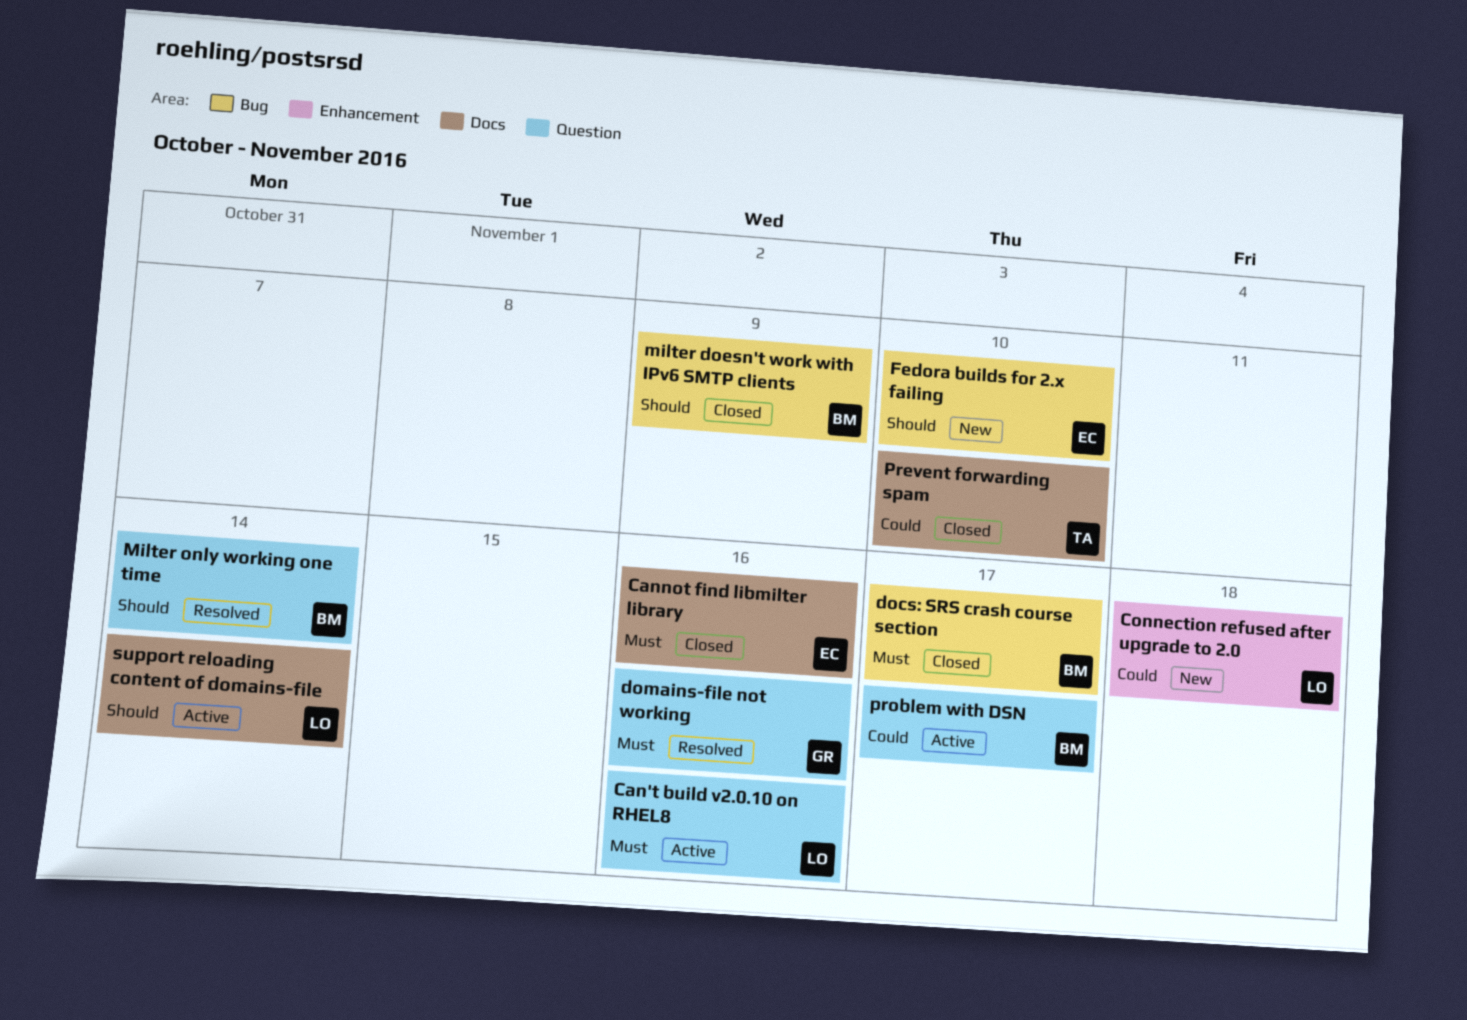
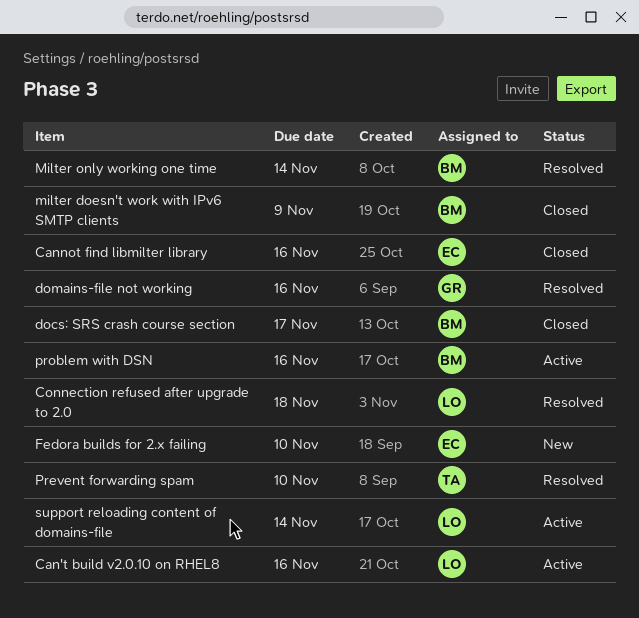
Connection refused after upgrade to 2.0, status: New -> Resolved
Prevent forwarding spam, status: Closed -> Resolved
problem with DSN, due: Nov 17 -> Nov 16

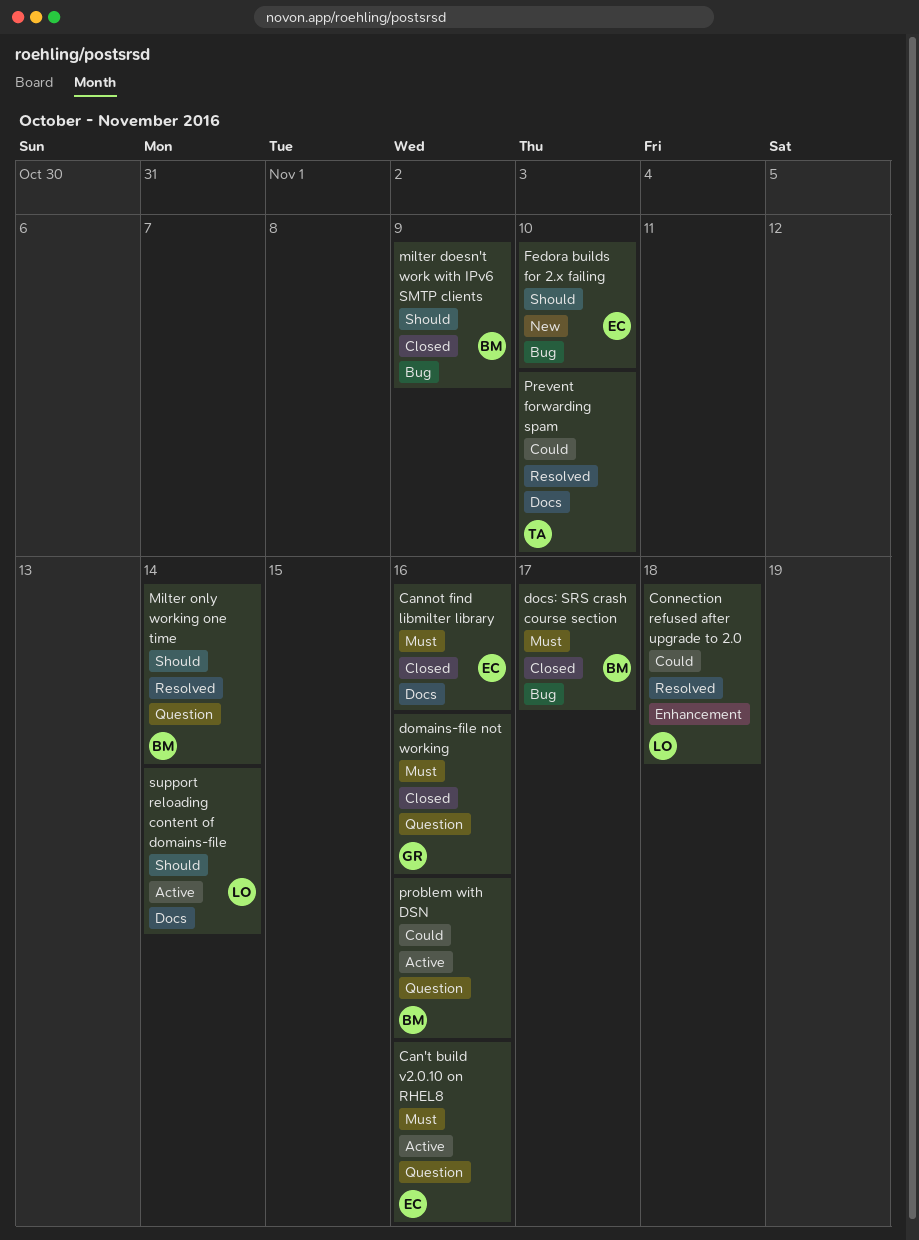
Can't build v2.0.10 on RHEL8, owner: LO -> EC
domains-file not working, status: Resolved -> Closed

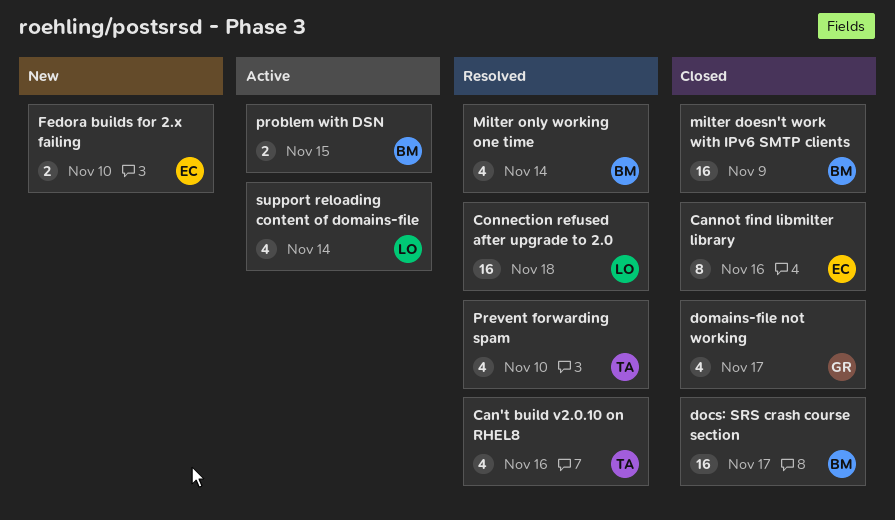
Can't build v2.0.10 on RHEL8, status: Active -> Resolved
Can't build v2.0.10 on RHEL8, owner: EC -> TA
domains-file not working, due: Nov 16 -> Nov 17
problem with DSN, due: Nov 16 -> Nov 15

